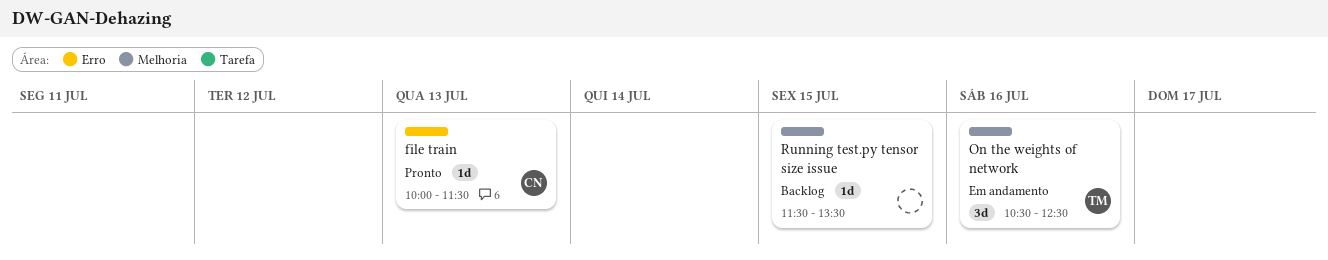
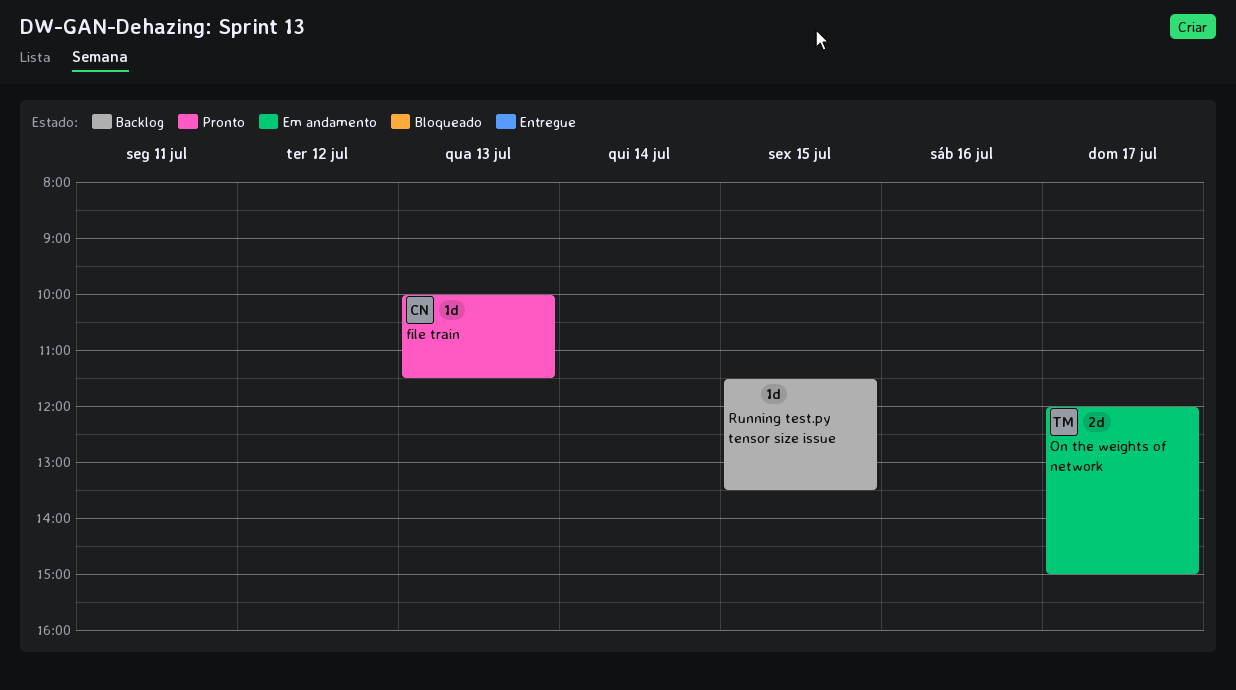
On the weights of network, estimate: 3d -> 2d
On the weights of network, day: Jul 16 -> Jul 17
On the weights of network, begins: 10:30 -> 12:00
On the weights of network, ends: 12:30 -> 15:00

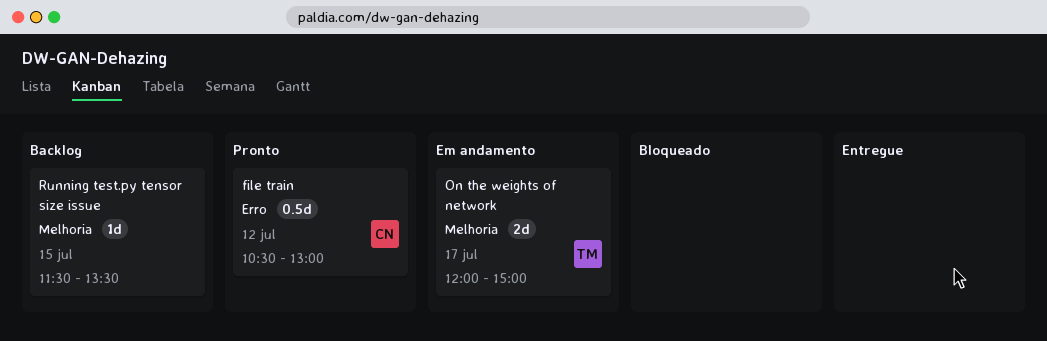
file train, estimate: 1d -> 0.5d
file train, day: Jul 13 -> Jul 12
file train, begins: 10:00 -> 10:30
file train, ends: 11:30 -> 13:00

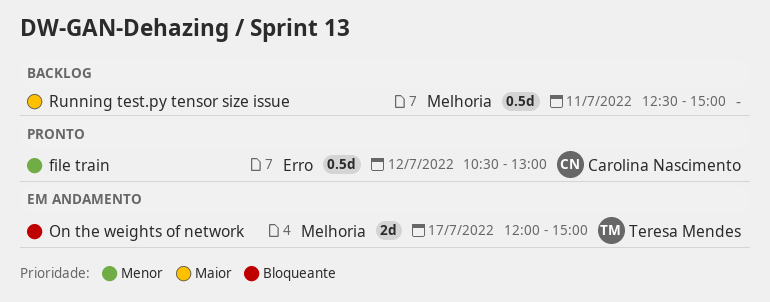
Running test.py tensor size issue, estimate: 1d -> 0.5d
Running test.py tensor size issue, day: Jul 15 -> Jul 11
Running test.py tensor size issue, begins: 11:30 -> 12:30
Running test.py tensor size issue, ends: 13:30 -> 15:00

